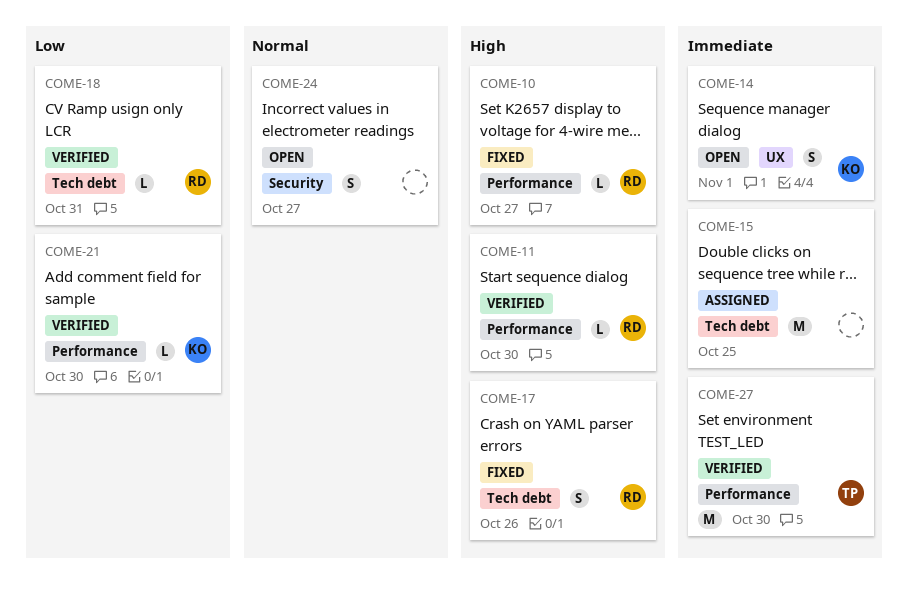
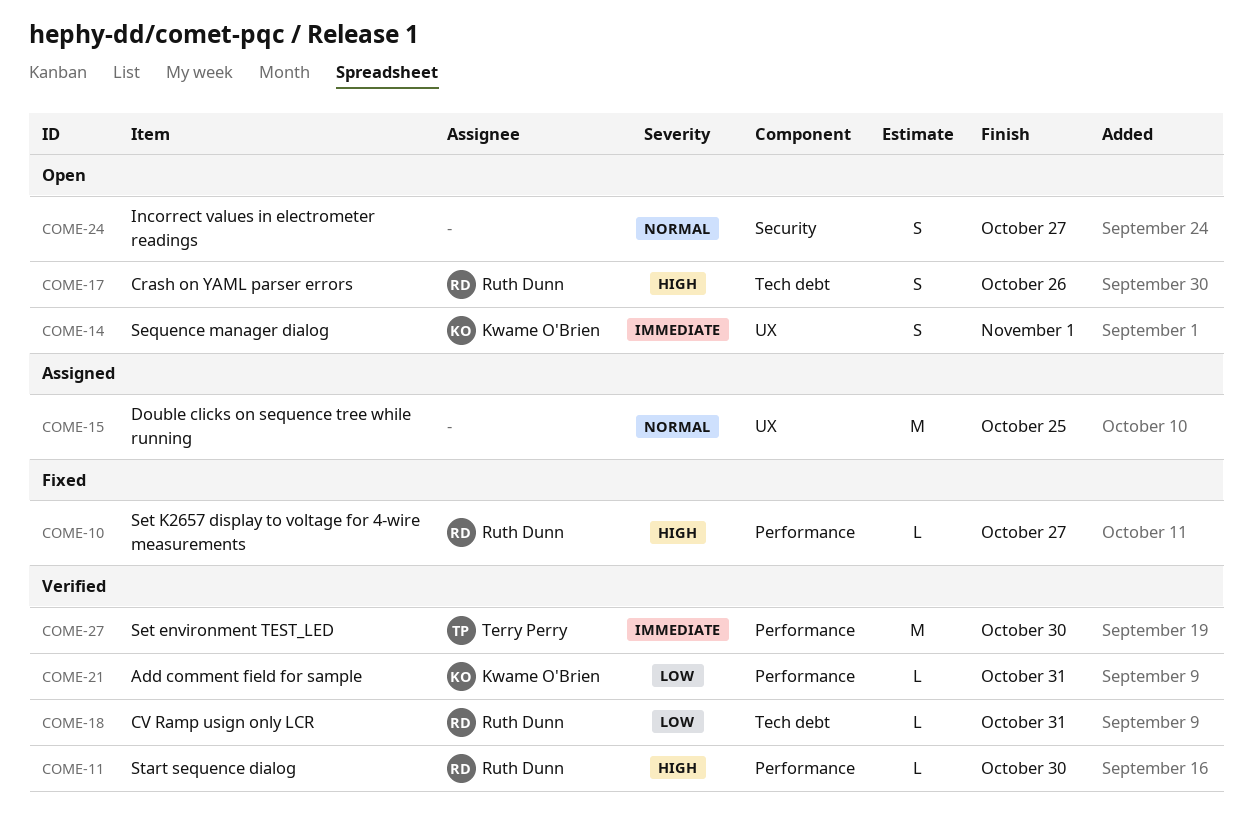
COME-15, priority: Immediate -> Normal
COME-15, label: Tech debt -> UX
COME-17, status: Fixed -> Open
COME-21, due: Oct 30 -> Oct 31

